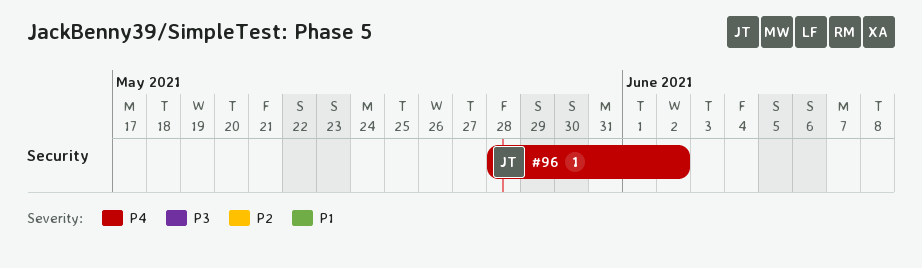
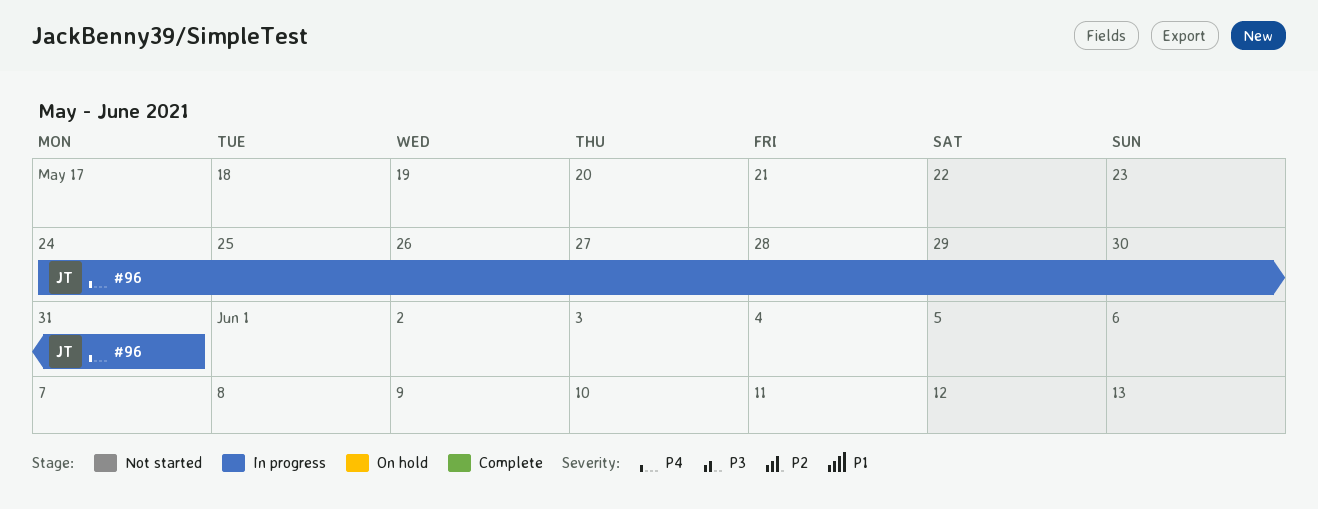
#96, start: May 28 -> May 24
#96, due: Jun 2 -> May 31

